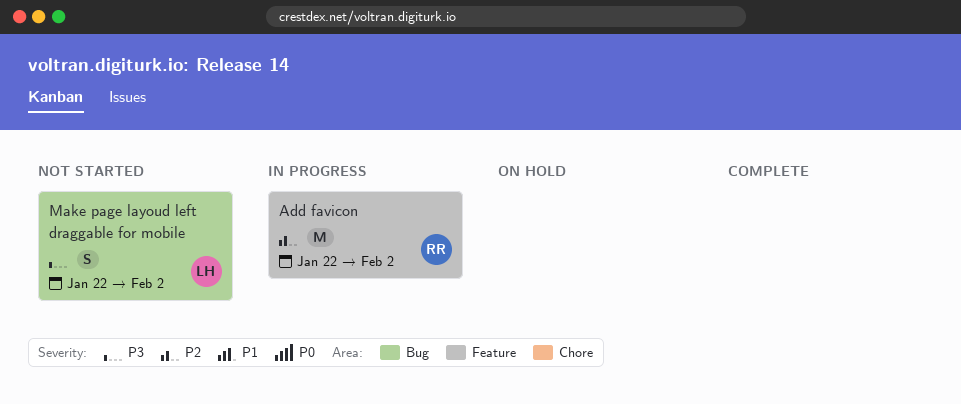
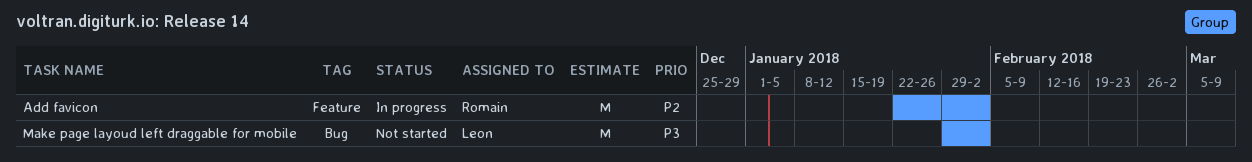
Make page layoud left draggable for mobile, estimate: S -> M
Make page layoud left draggable for mobile, start: Jan 22 -> Jan 29

